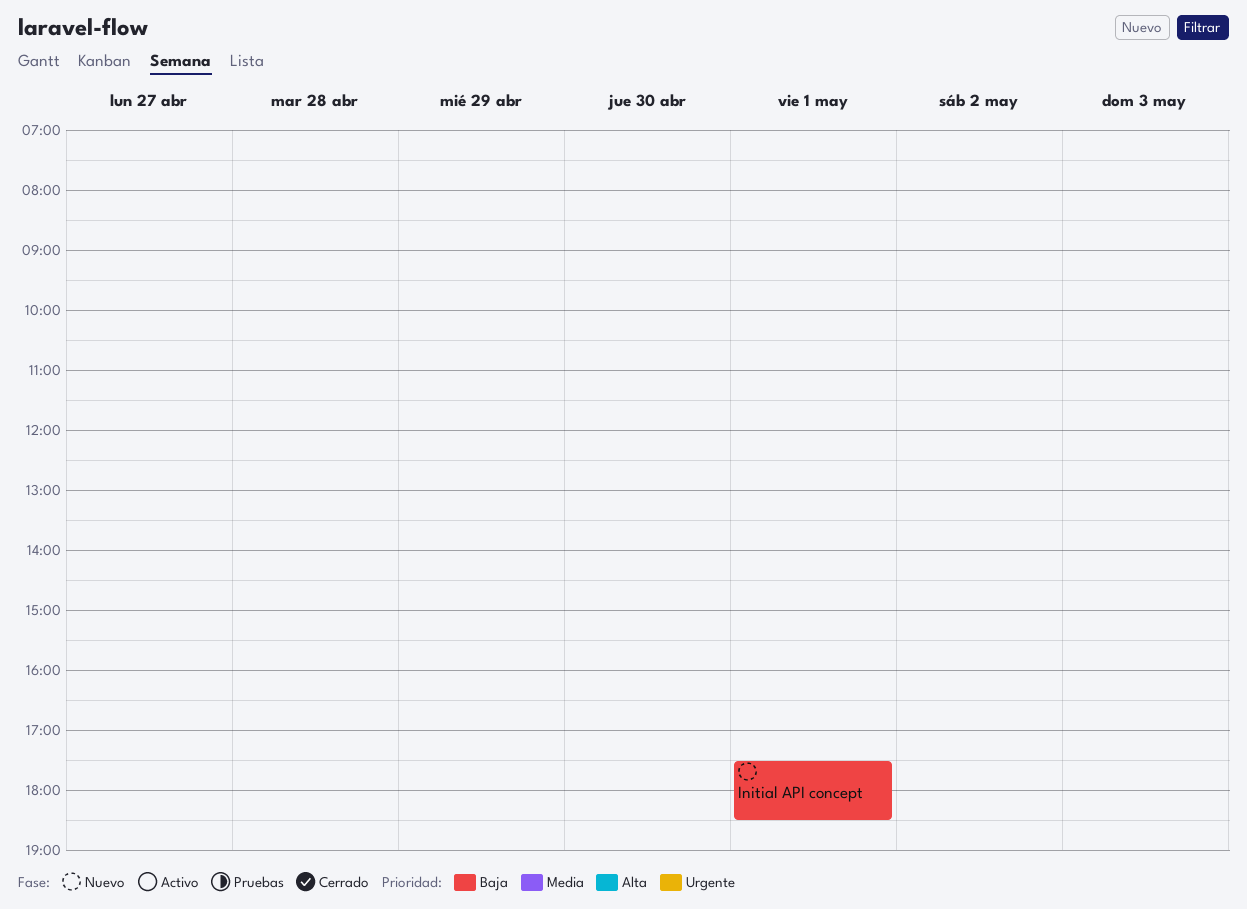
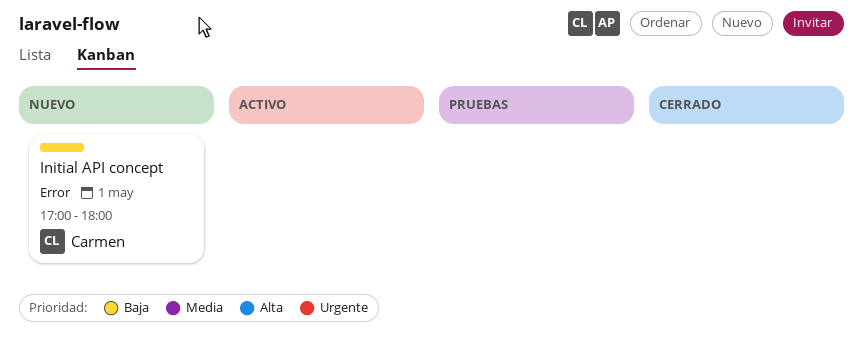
Initial API concept, begins: 17:30 -> 17:00
Initial API concept, ends: 18:30 -> 18:00

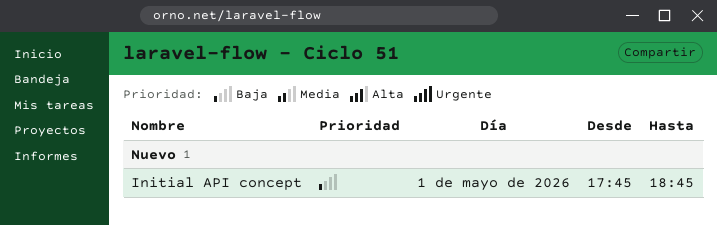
Initial API concept, begins: 17:00 -> 17:45
Initial API concept, ends: 18:00 -> 18:45

